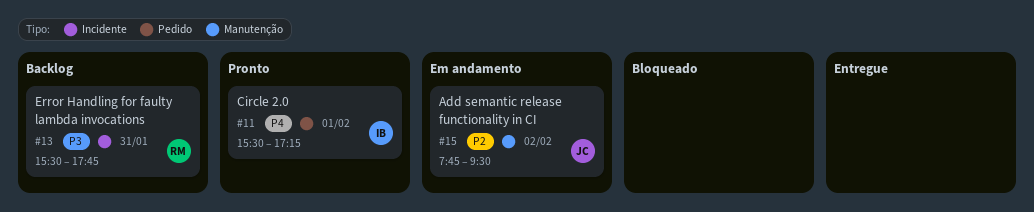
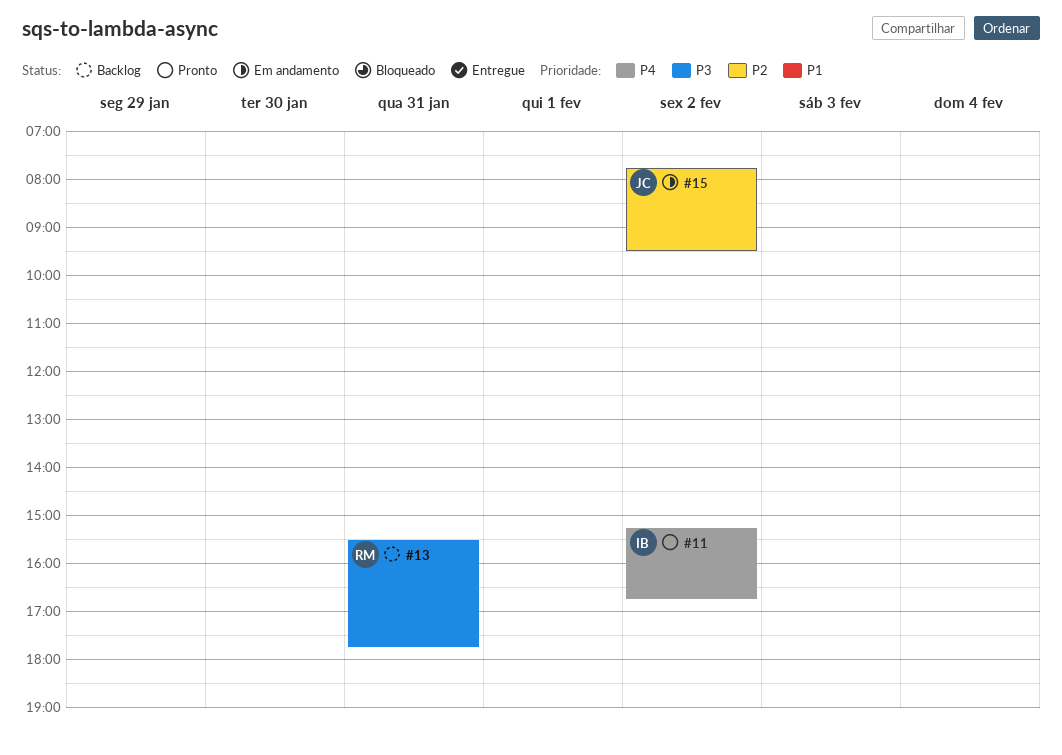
#11, day: Feb 1 -> Feb 2
#11, begins: 15:30 -> 15:15
#11, ends: 17:15 -> 16:45

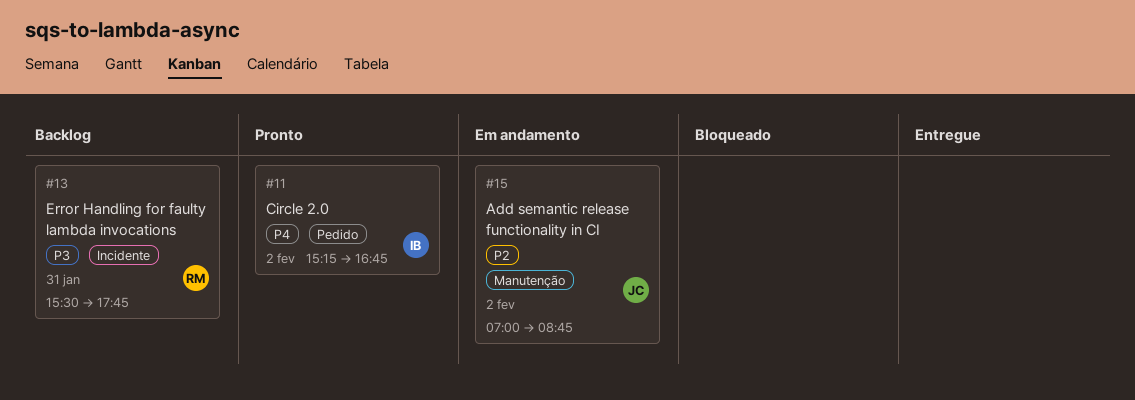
#15, begins: 07:45 -> 07:00
#15, ends: 09:30 -> 08:45

